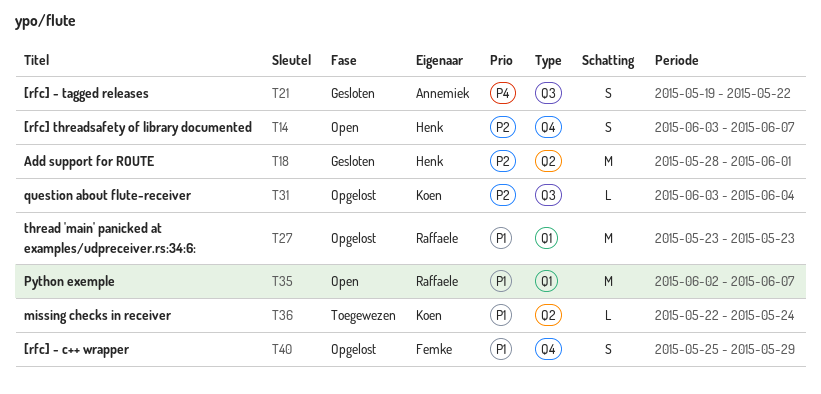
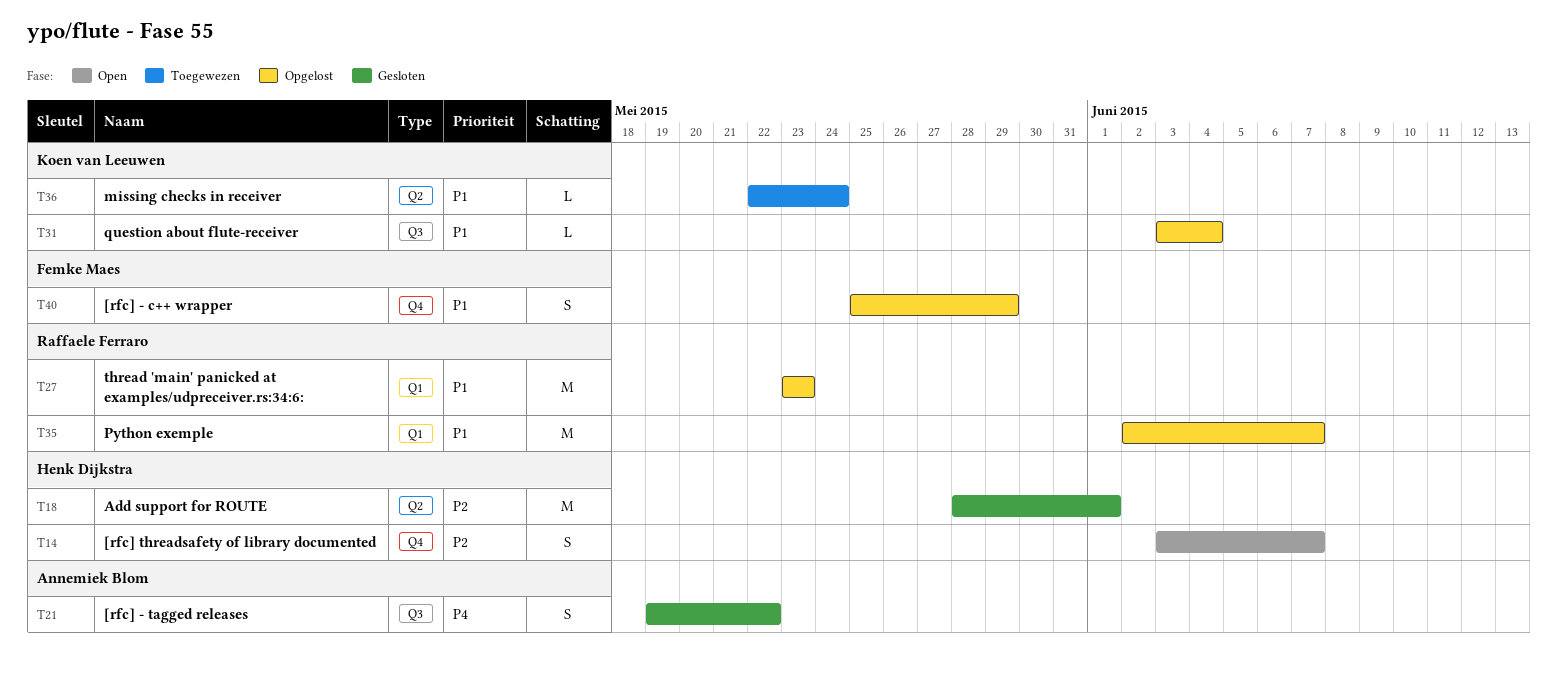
T31, priority: P2 -> P1
T35, status: Open -> Opgelost

